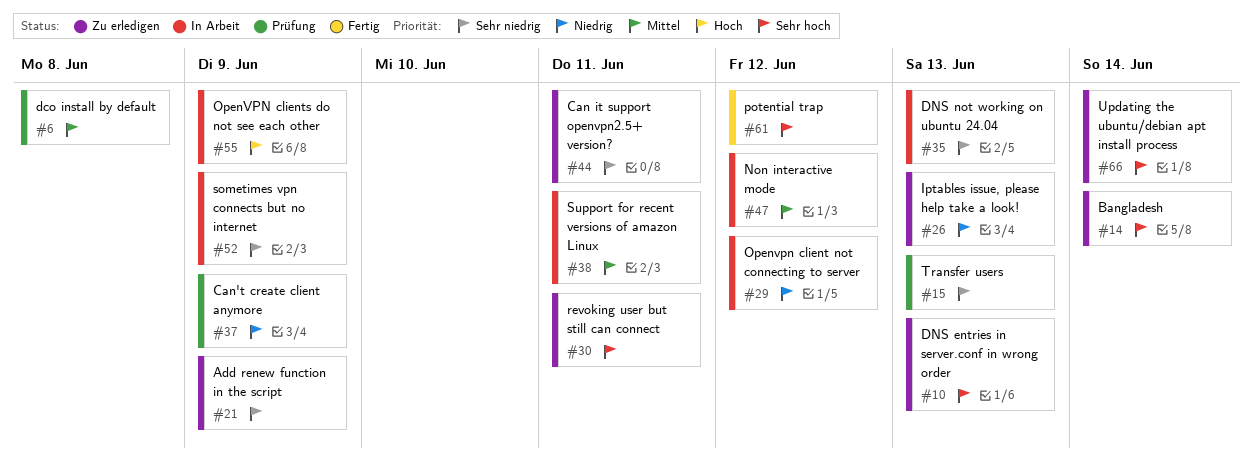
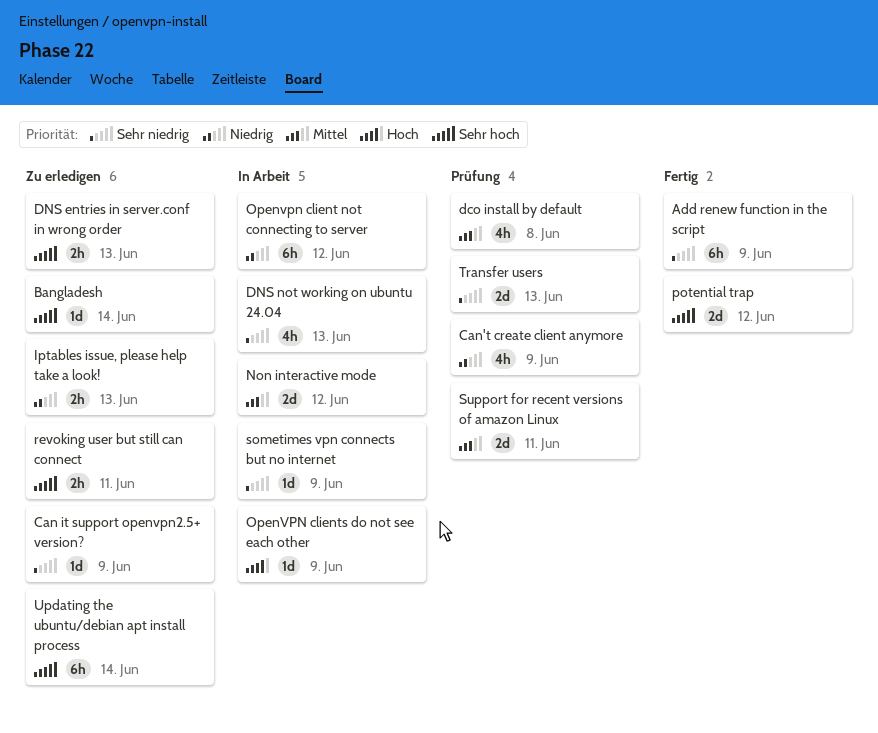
Add renew function in the script, status: Zu erledigen -> Fertig
Can it support openvpn2.5+ version?, due: Jun 11 -> Jun 9
Support for recent versions of amazon Linux, status: In Arbeit -> Prüfung

